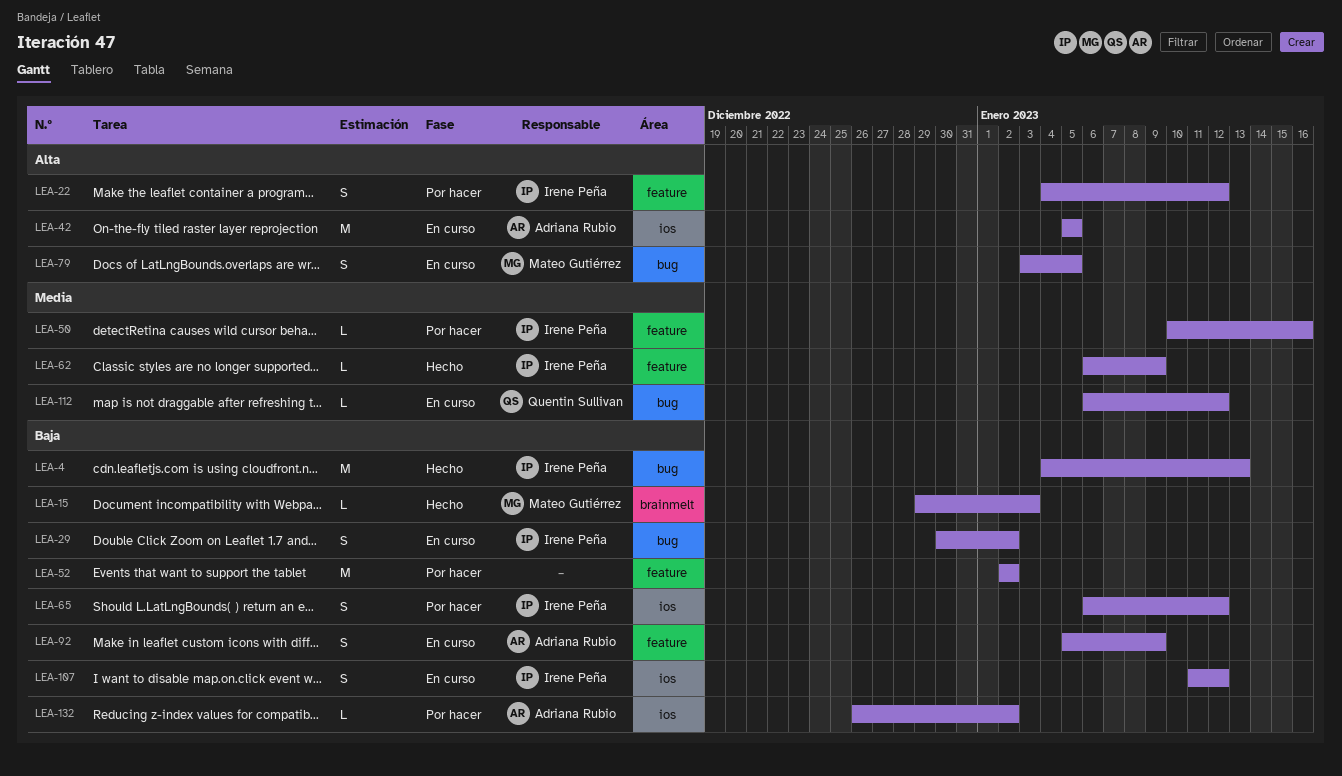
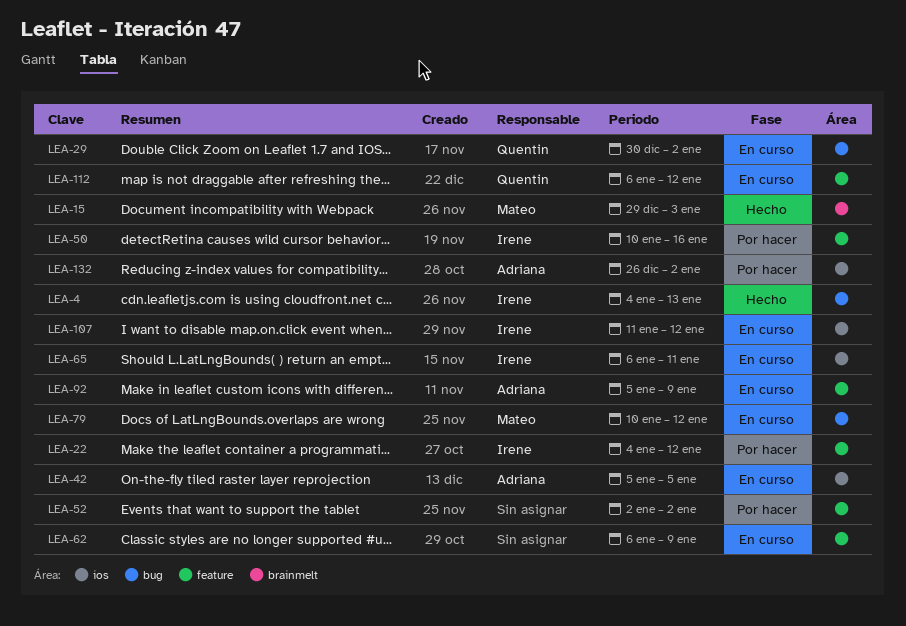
LEA-29, owner: Irene Peña -> Quentin Sullivan
LEA-62, status: Hecho -> En curso
LEA-62, owner: Irene Peña -> none
LEA-65, status: Por hacer -> En curso
LEA-65, due: Jan 12 -> Jan 11
LEA-79, start: Jan 3 -> Jan 10
LEA-79, due: Jan 5 -> Jan 12
LEA-112, label: bug -> feature

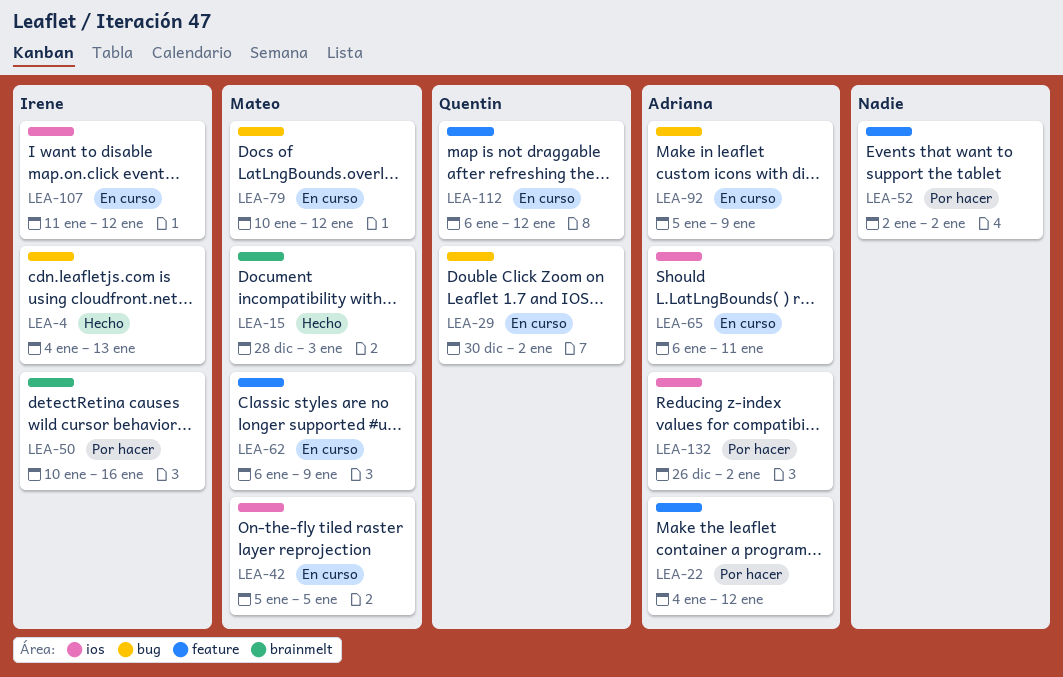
LEA-15, start: Dec 29 -> Dec 28
LEA-22, owner: Irene -> Adriana
LEA-42, owner: Adriana -> Mateo
LEA-50, label: feature -> brainmelt
LEA-62, owner: none -> Mateo
LEA-65, owner: Irene -> Adriana
LEA-92, label: feature -> bug

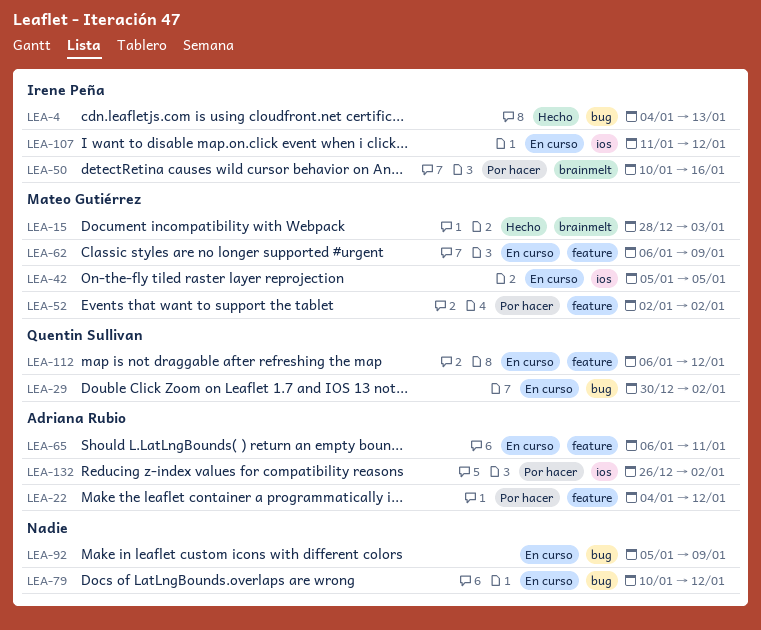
LEA-52, owner: none -> Mateo Gutiérrez
LEA-65, label: ios -> feature
LEA-79, owner: Mateo Gutiérrez -> none
LEA-92, owner: Adriana Rubio -> none

